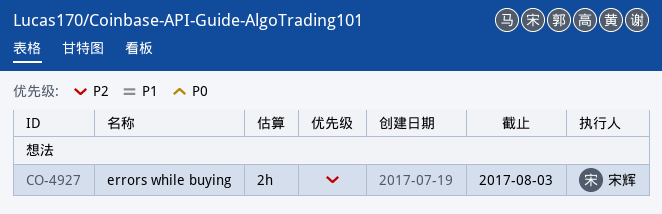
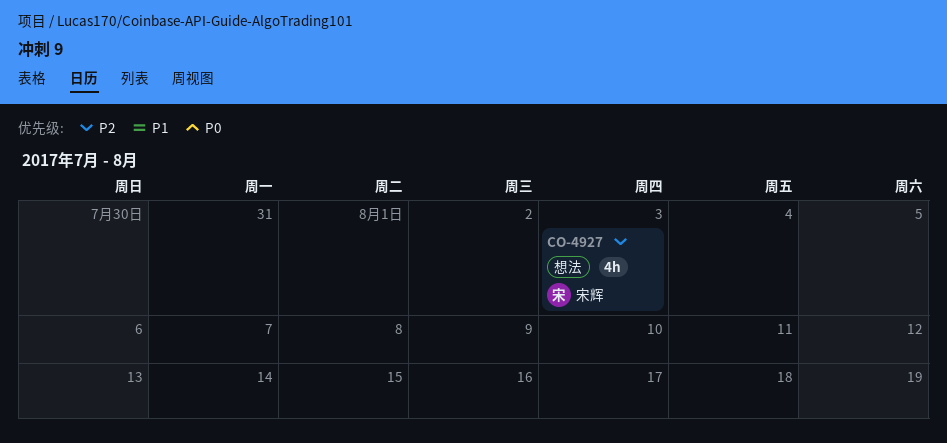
CO-4927, estimate: 2h -> 4h

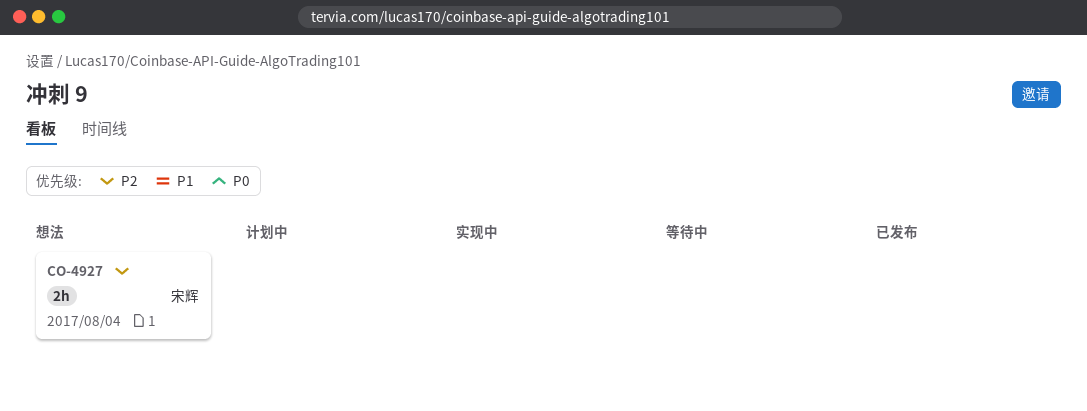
CO-4927, estimate: 4h -> 2h
CO-4927, due: Aug 3 -> Aug 4

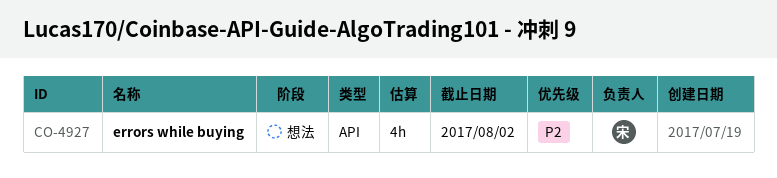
CO-4927, estimate: 2h -> 4h
CO-4927, due: Aug 4 -> Aug 2

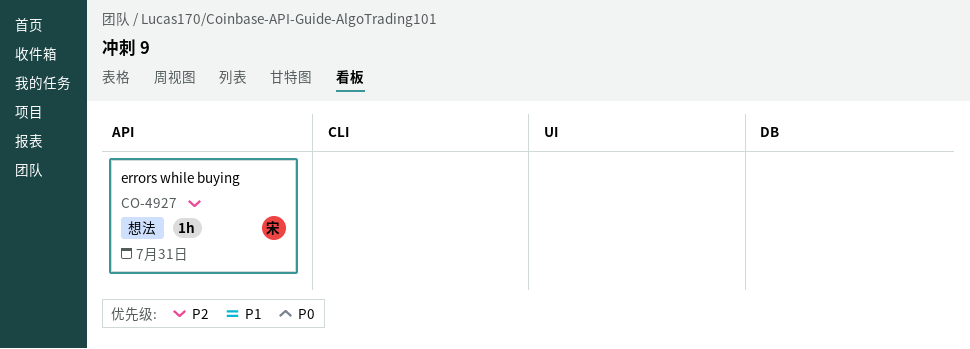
CO-4927, estimate: 4h -> 1h
CO-4927, due: Aug 2 -> Jul 31

